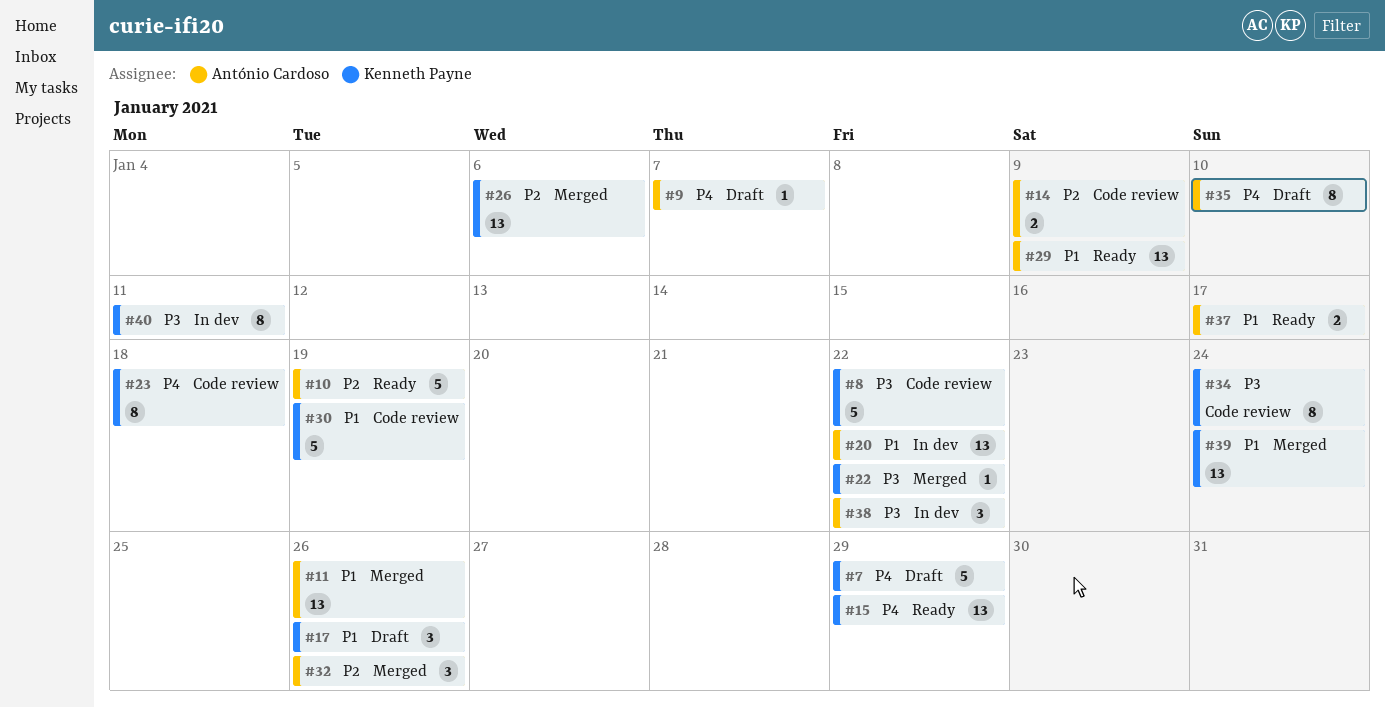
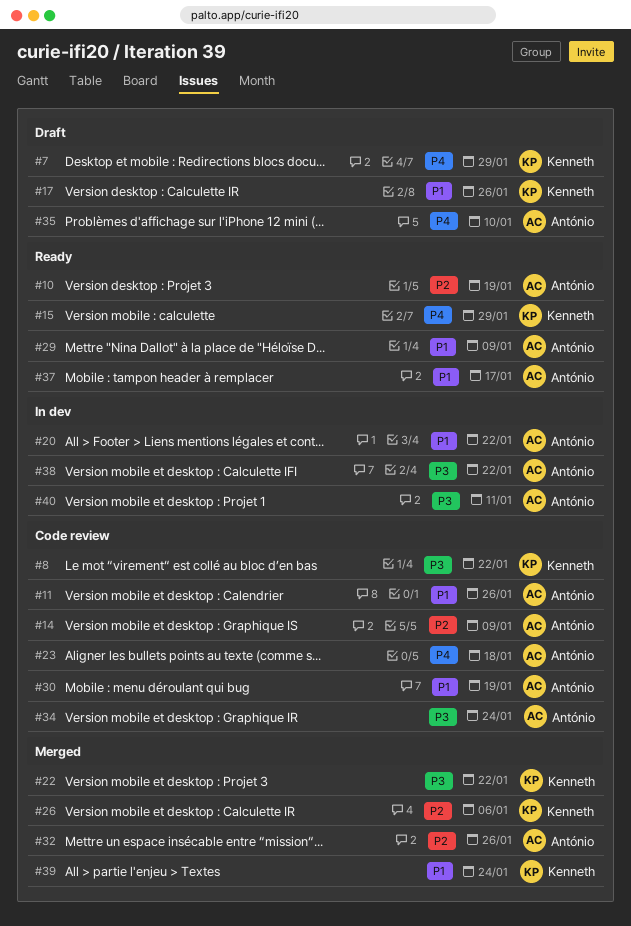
#9: present -> none
#11, status: Merged -> Code review
#23, owner: Kenneth Payne -> António Cardoso
#30, owner: Kenneth Payne -> António Cardoso
#34, owner: Kenneth Payne -> António Cardoso
#40, owner: Kenneth Payne -> António Cardoso

